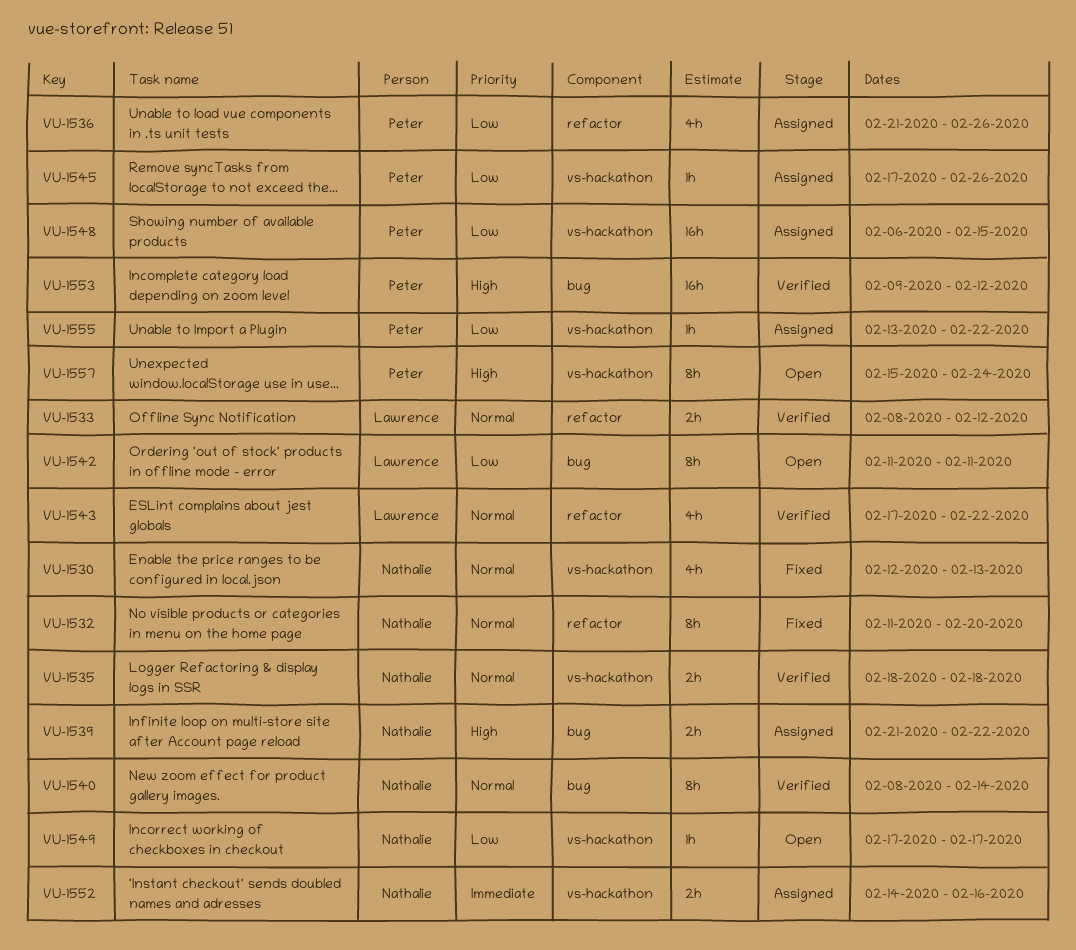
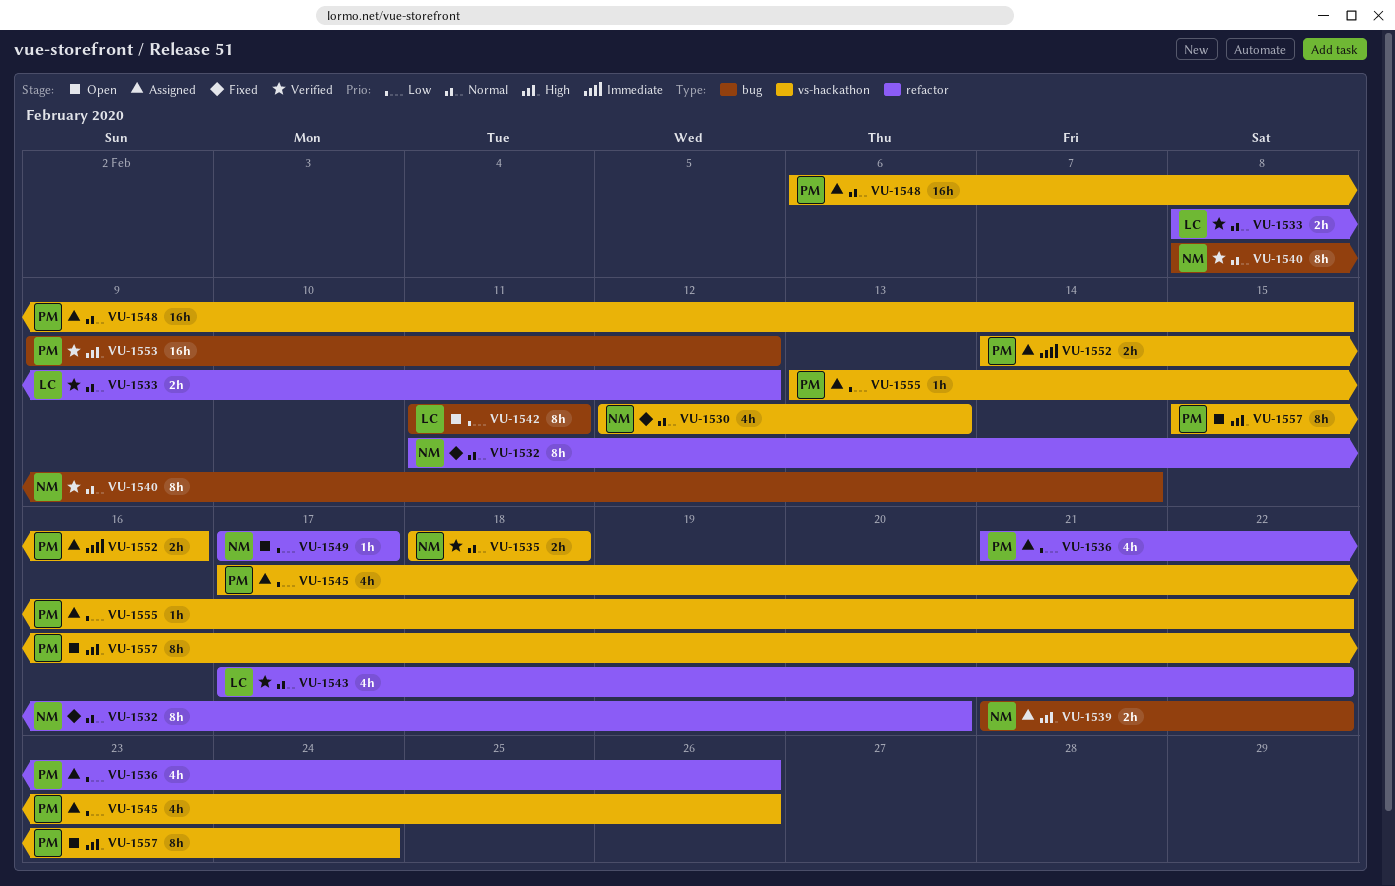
VU-1545, estimate: 1h -> 4h
VU-1548, priority: Low -> Normal
VU-1549, label: vs-hackathon -> refactor
VU-1552, owner: Nathalie -> Peter

